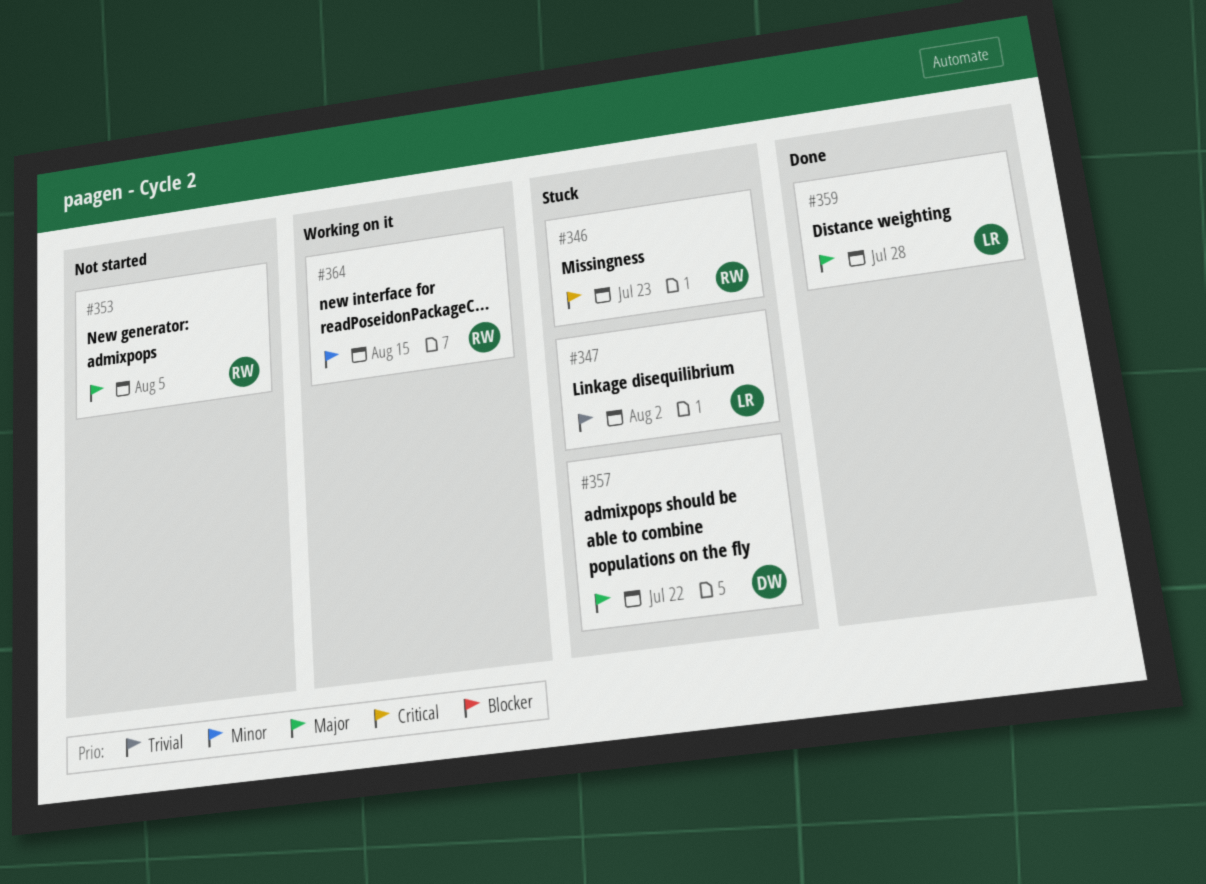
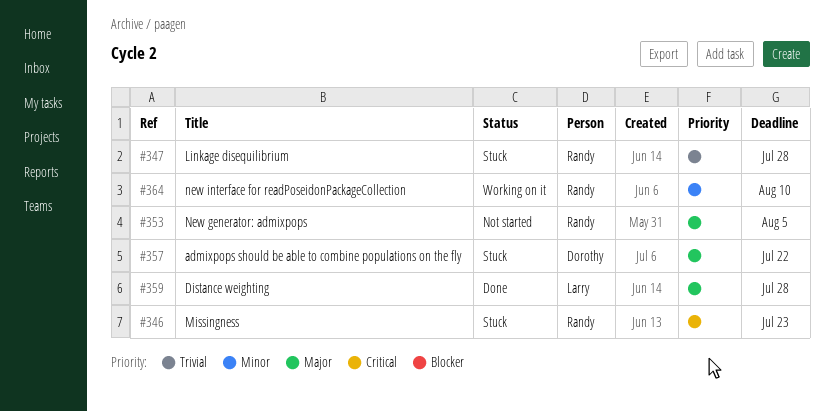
#347, owner: Larry -> Randy
#347, due: Aug 2 -> Jul 28
#364, due: Aug 15 -> Aug 10

